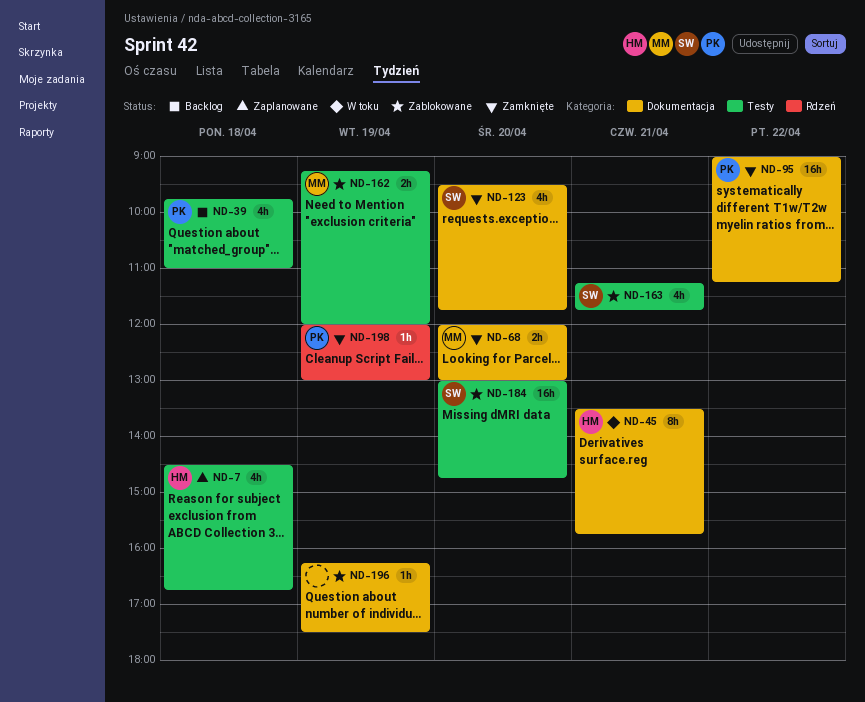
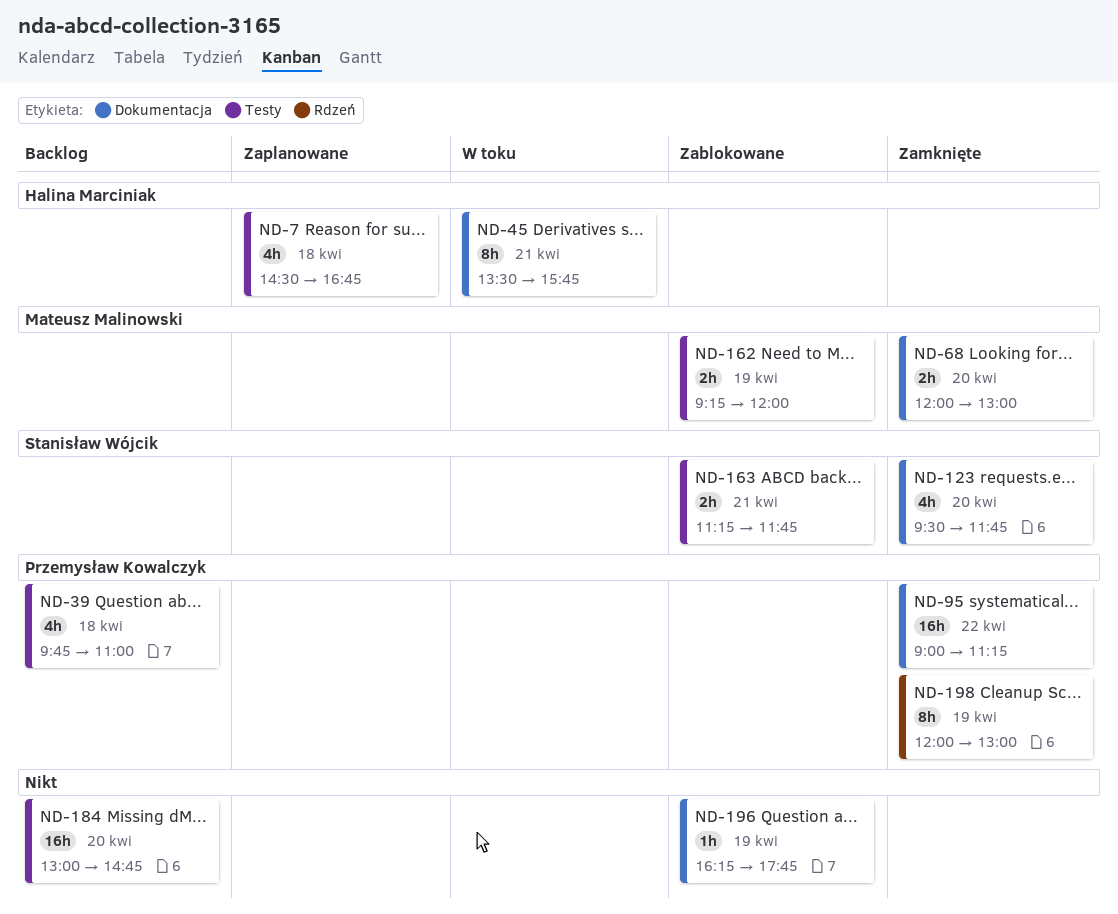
ND-163, estimate: 4h -> 2h
ND-184, status: Zablokowane -> Backlog
ND-184, owner: Stanisław Wójcik -> none
ND-196, ends: 17:30 -> 17:45
ND-198, estimate: 1h -> 8h

